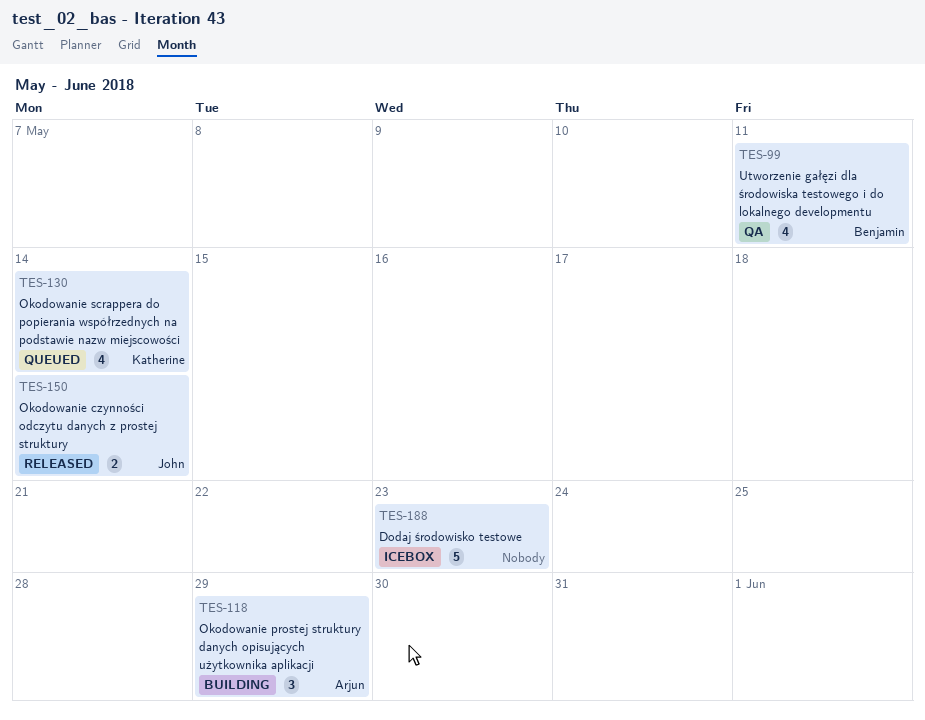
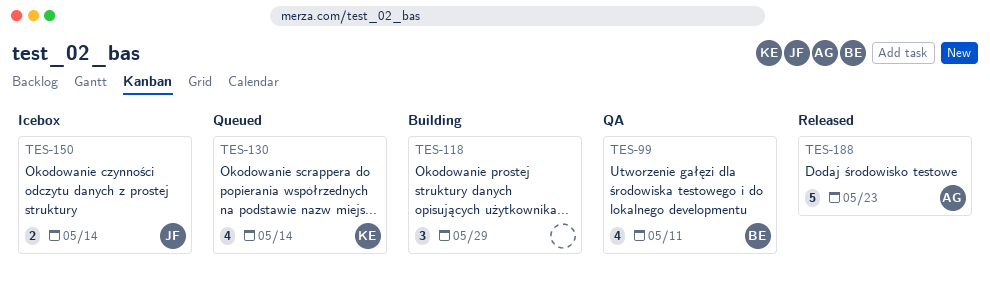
TES-118, owner: Arjun -> none
TES-150, status: Released -> Icebox
TES-188, status: Icebox -> Released
TES-188, owner: none -> Arjun

